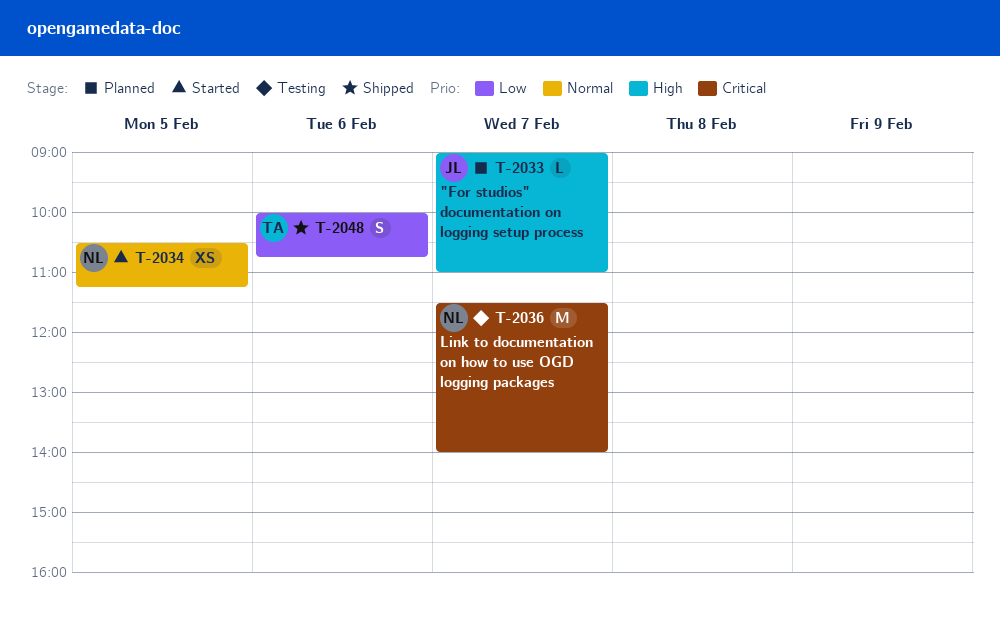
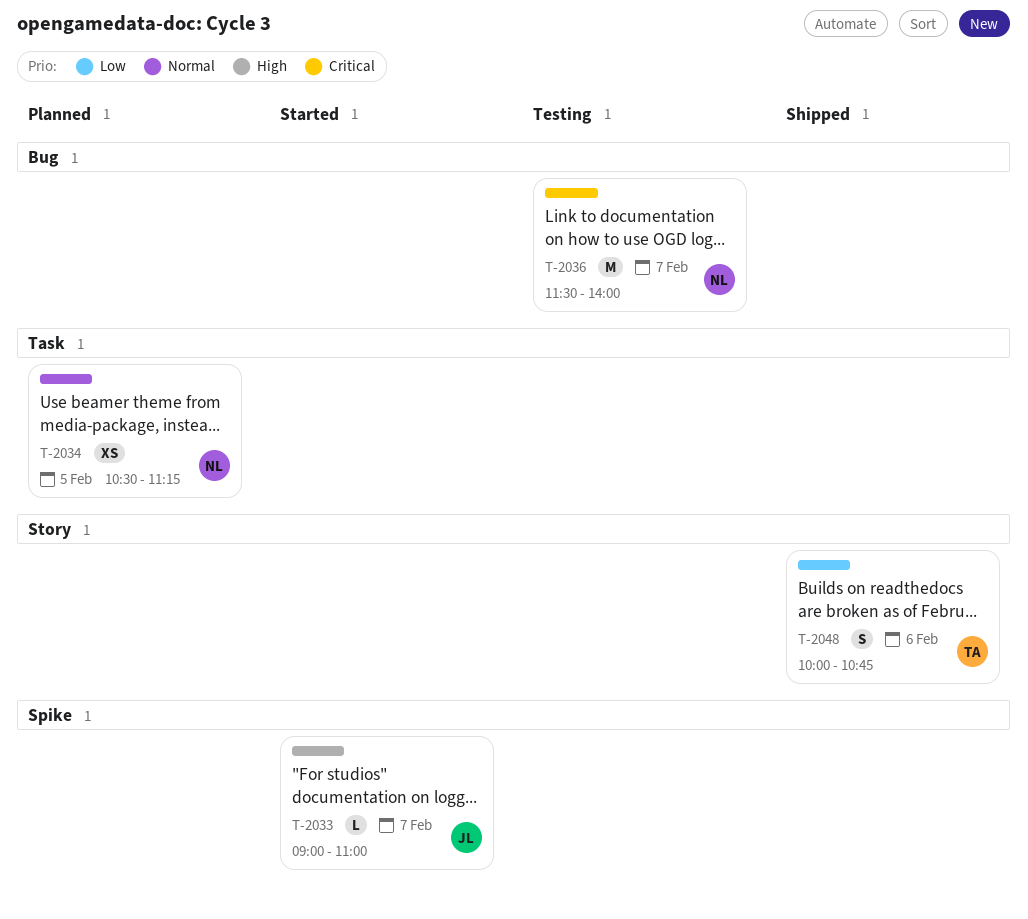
T-2033, status: Planned -> Started
T-2034, status: Started -> Planned

